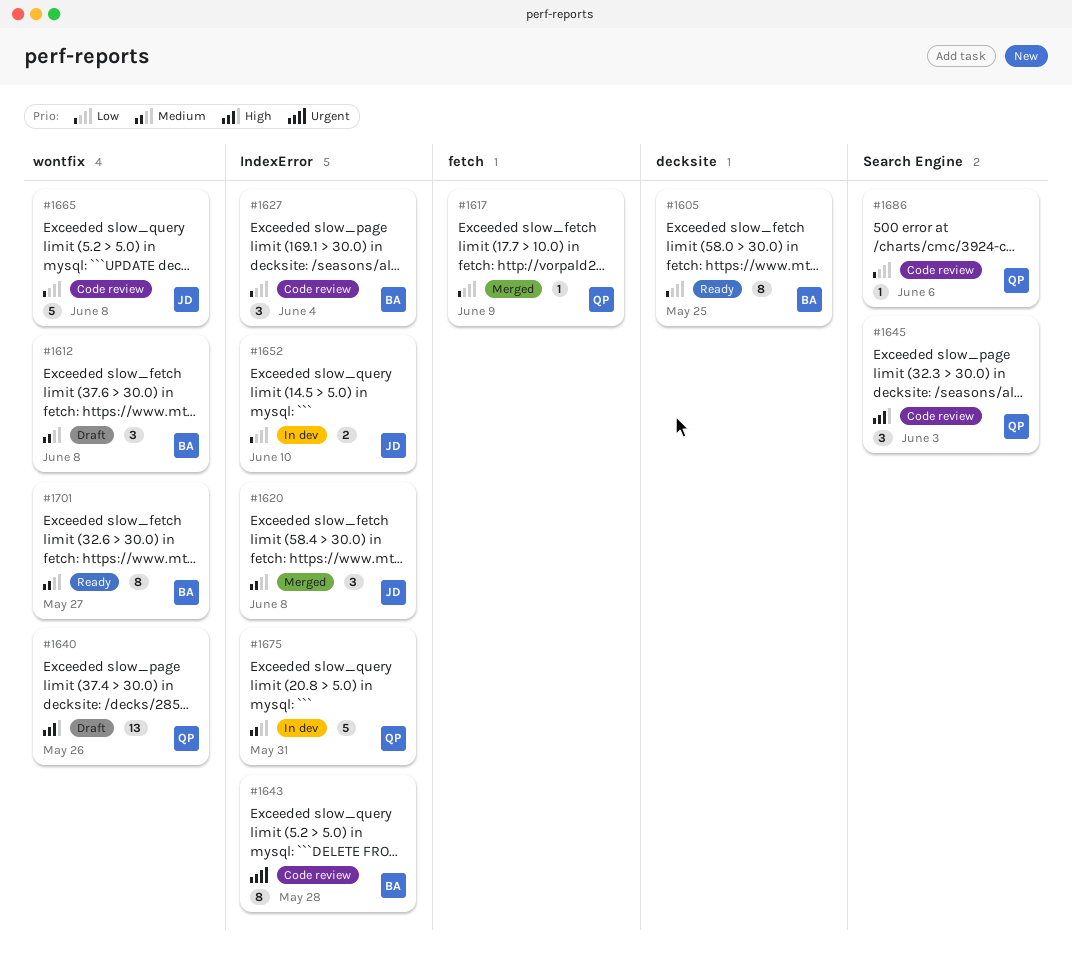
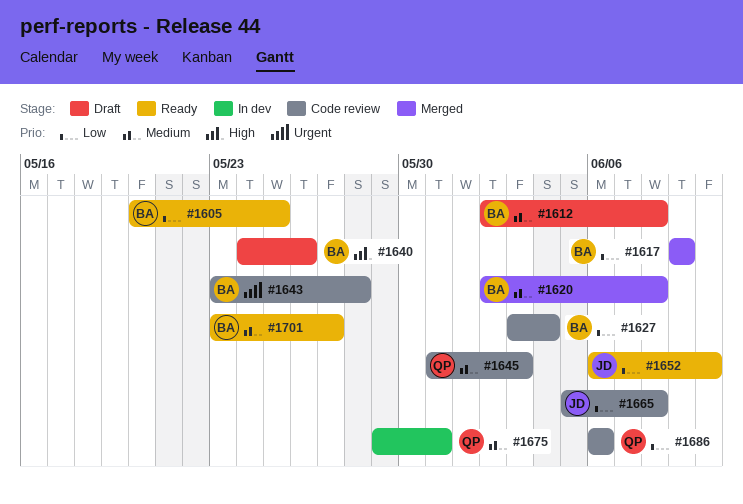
#1617, owner: QP -> BA
#1620, owner: JD -> BA
#1640, owner: QP -> BA
#1645, priority: High -> Medium
#1652, status: In dev -> Ready

